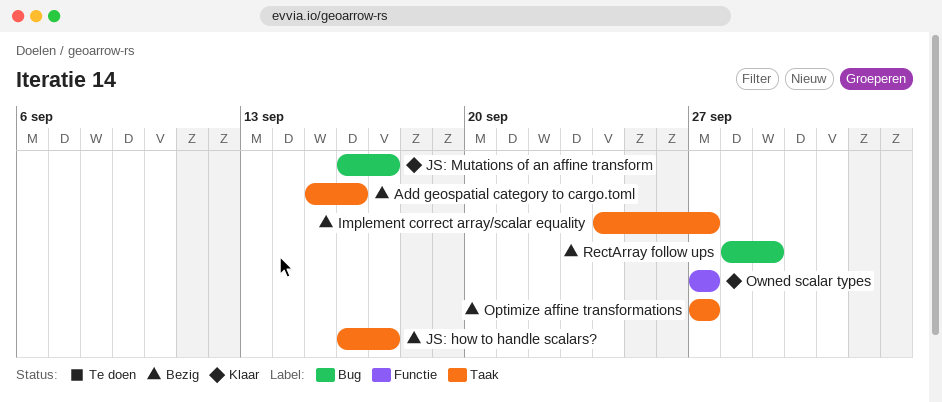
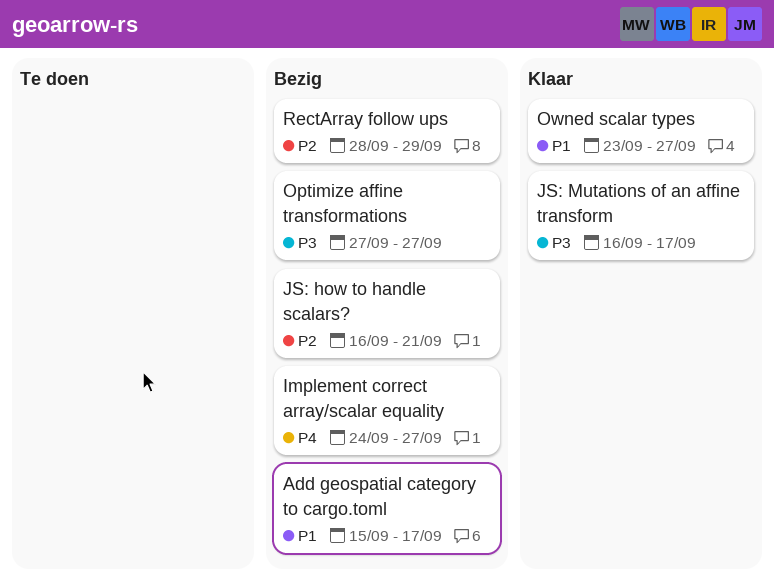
Add geospatial category to cargo.toml, due: Sep 16 -> Sep 17
JS: how to handle scalars?, due: Sep 17 -> Sep 21
Owned scalar types, start: Sep 27 -> Sep 23

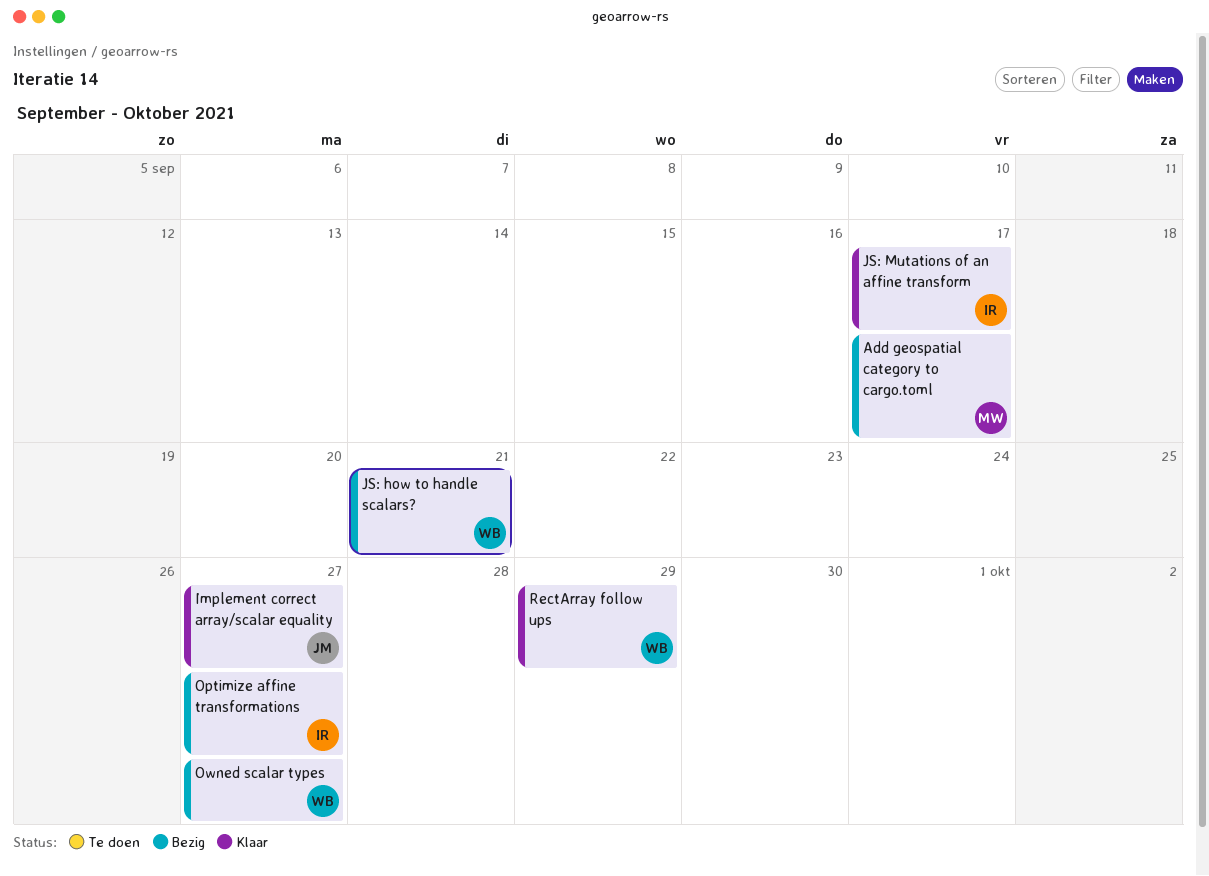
Implement correct array/scalar equality, status: Bezig -> Klaar
Owned scalar types, status: Klaar -> Bezig
RectArray follow ups, status: Bezig -> Klaar

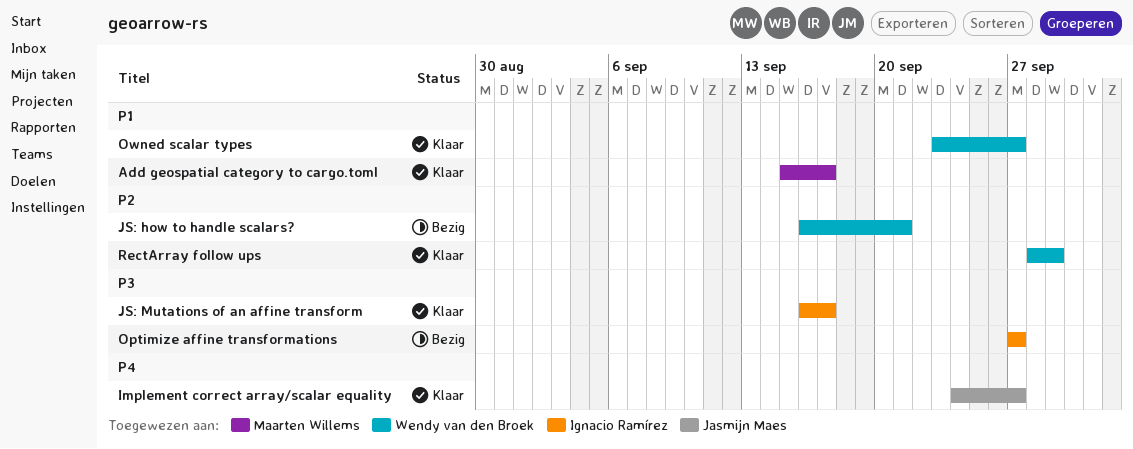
Add geospatial category to cargo.toml, status: Bezig -> Klaar
Owned scalar types, status: Bezig -> Klaar

